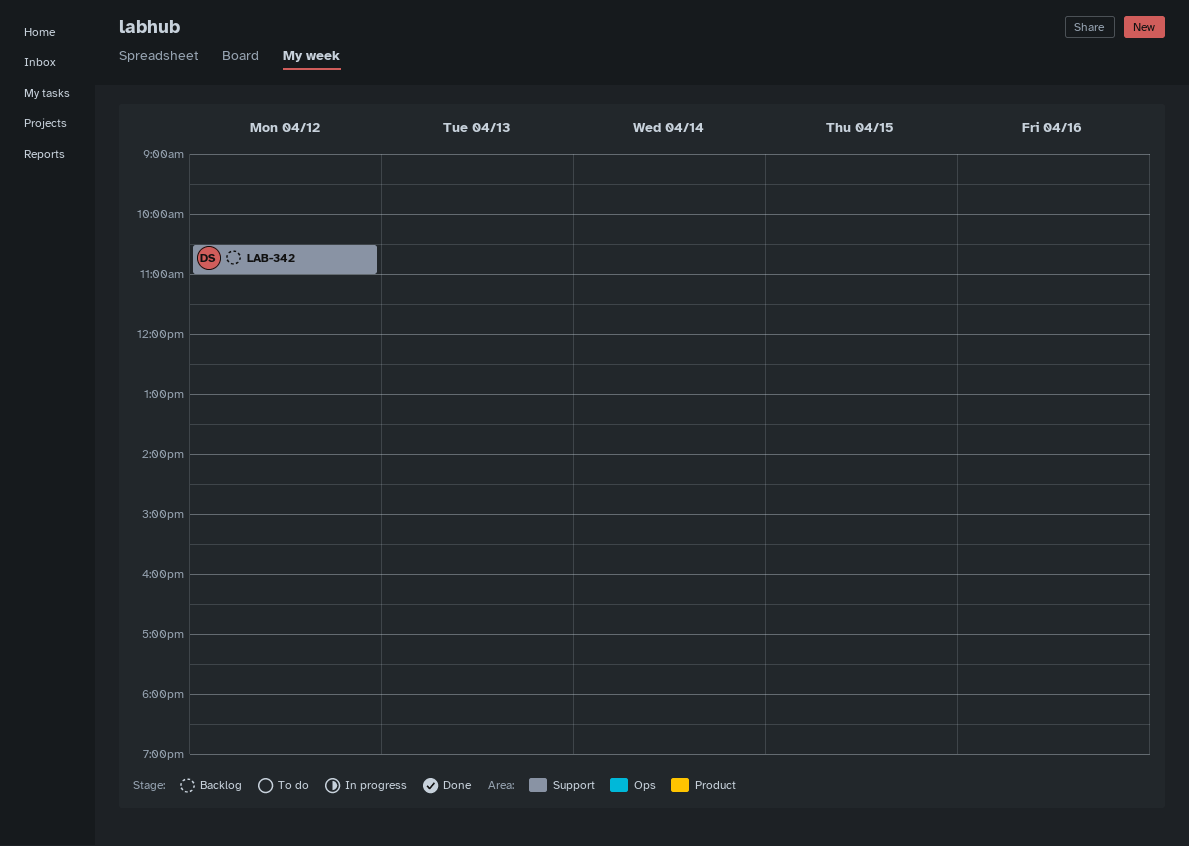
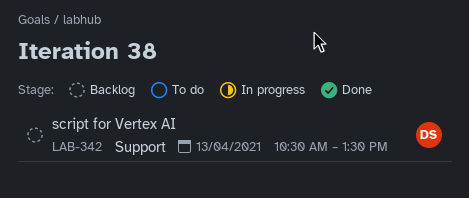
LAB-342, day: Apr 12 -> Apr 13
LAB-342, ends: 11:00 -> 13:30

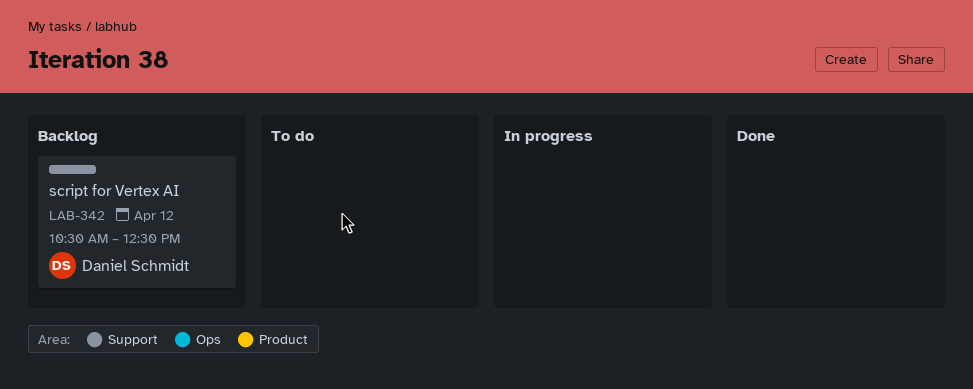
LAB-342, day: Apr 13 -> Apr 12
LAB-342, ends: 13:30 -> 12:30

